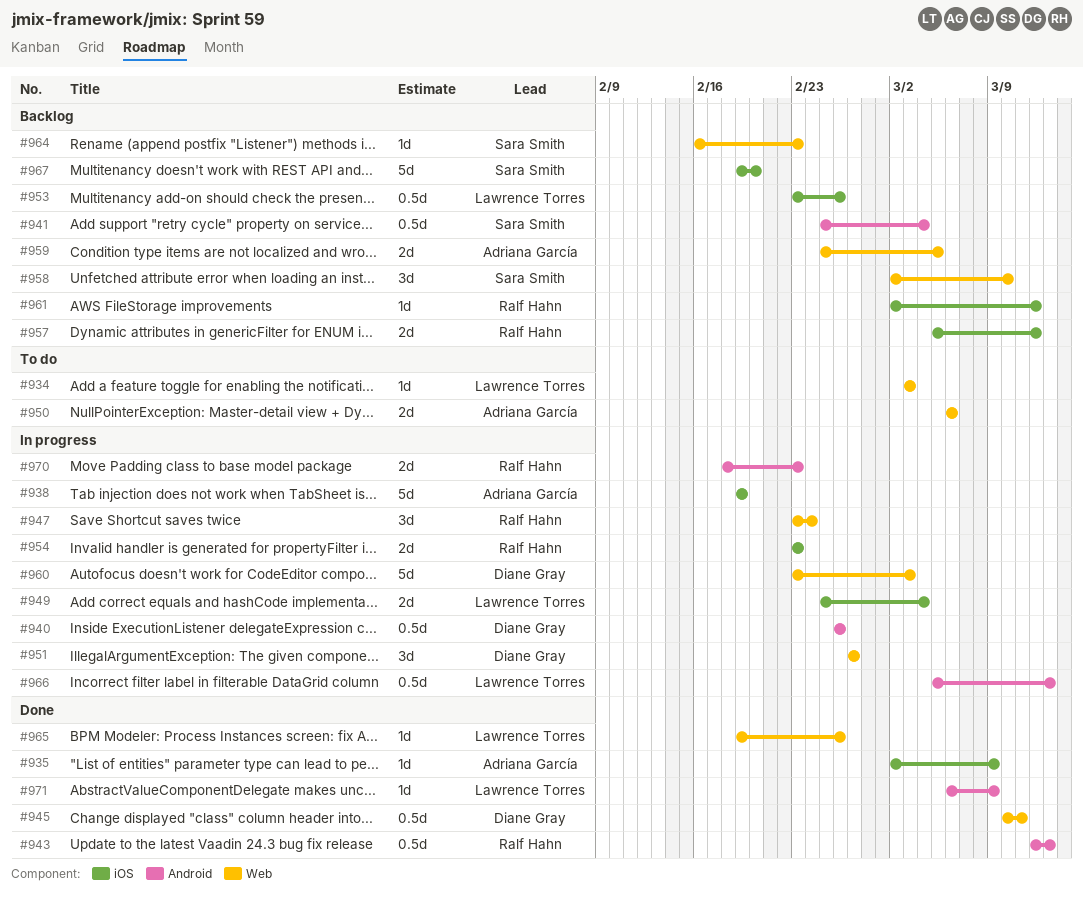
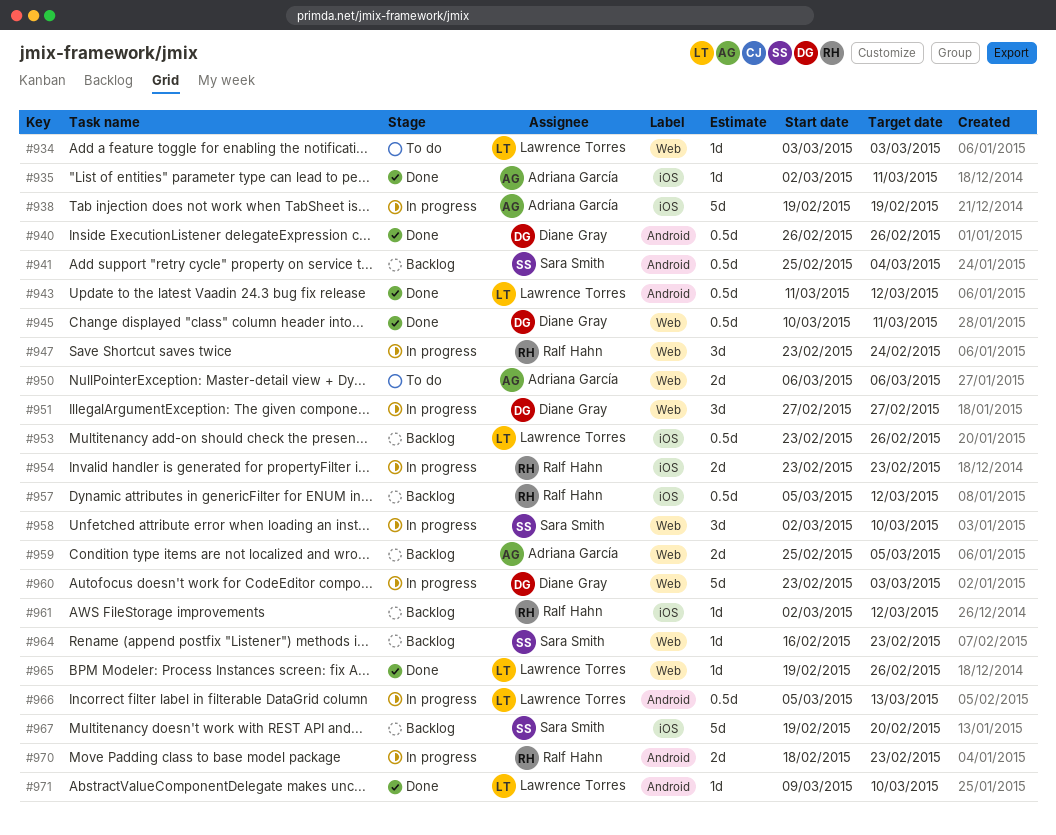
#935, due: Mar 9 -> Mar 11
#940, status: In progress -> Done
#943, owner: Ralf Hahn -> Lawrence Torres
#943, start: Mar 12 -> Mar 11
#943, due: Mar 13 -> Mar 12
#949: present -> none
#957, estimate: 2d -> 0.5d
#958, status: Backlog -> In progress
#971, start: Mar 6 -> Mar 9
#971, due: Mar 9 -> Mar 10

